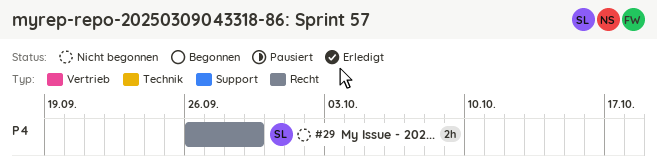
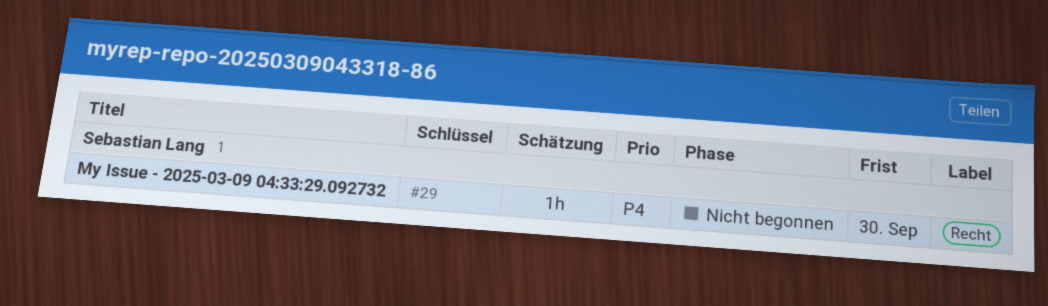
#29, estimate: 2h -> 1h
#29, due: Sep 29 -> Sep 30

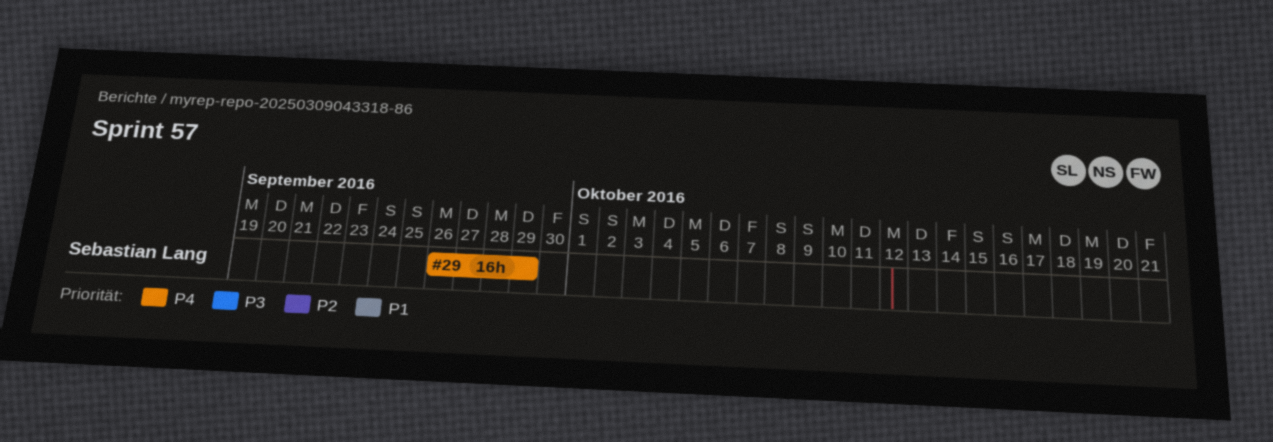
#29, estimate: 1h -> 16h
#29, due: Sep 30 -> Sep 29

